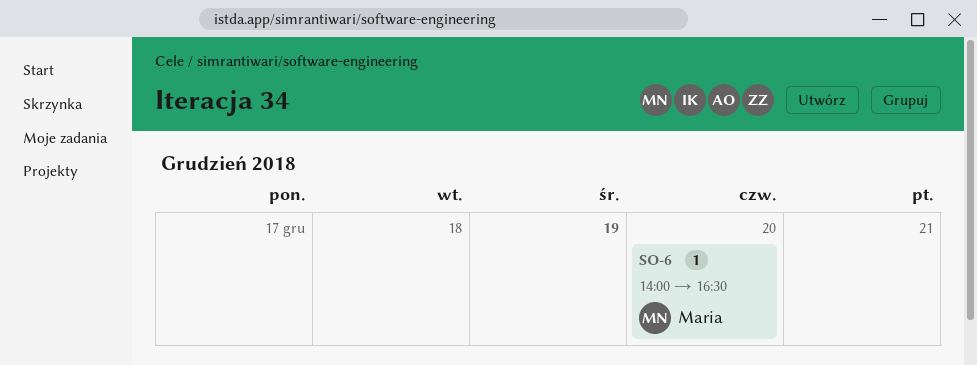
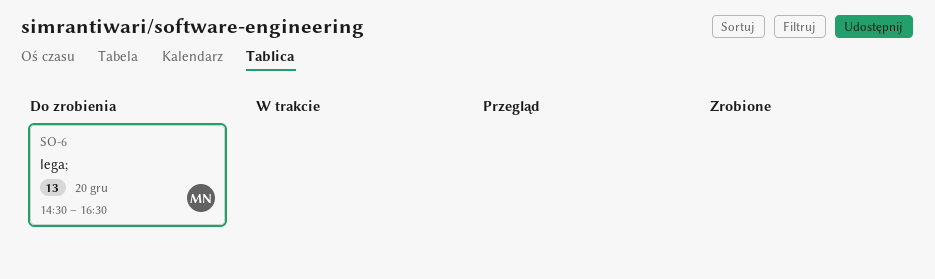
SO-6, estimate: 1 -> 13
SO-6, begins: 14:00 -> 14:30

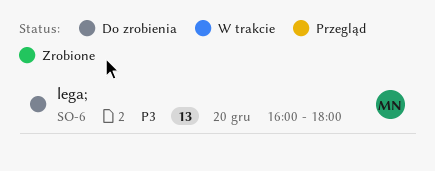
SO-6, begins: 14:30 -> 16:00
SO-6, ends: 16:30 -> 18:00

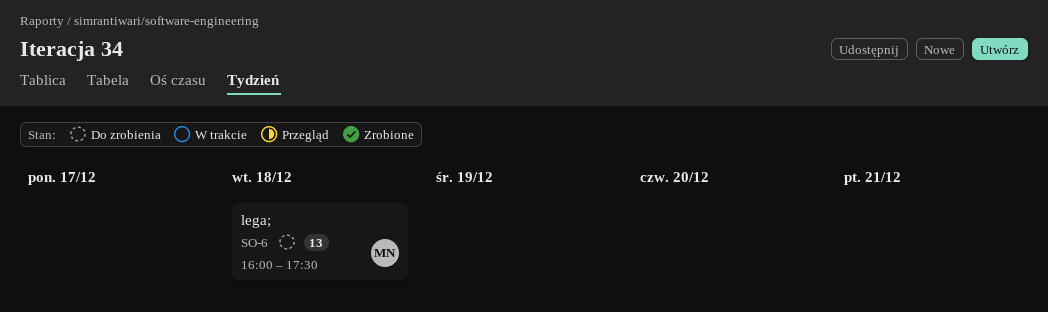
SO-6, day: Dec 20 -> Dec 18
SO-6, ends: 18:00 -> 17:30

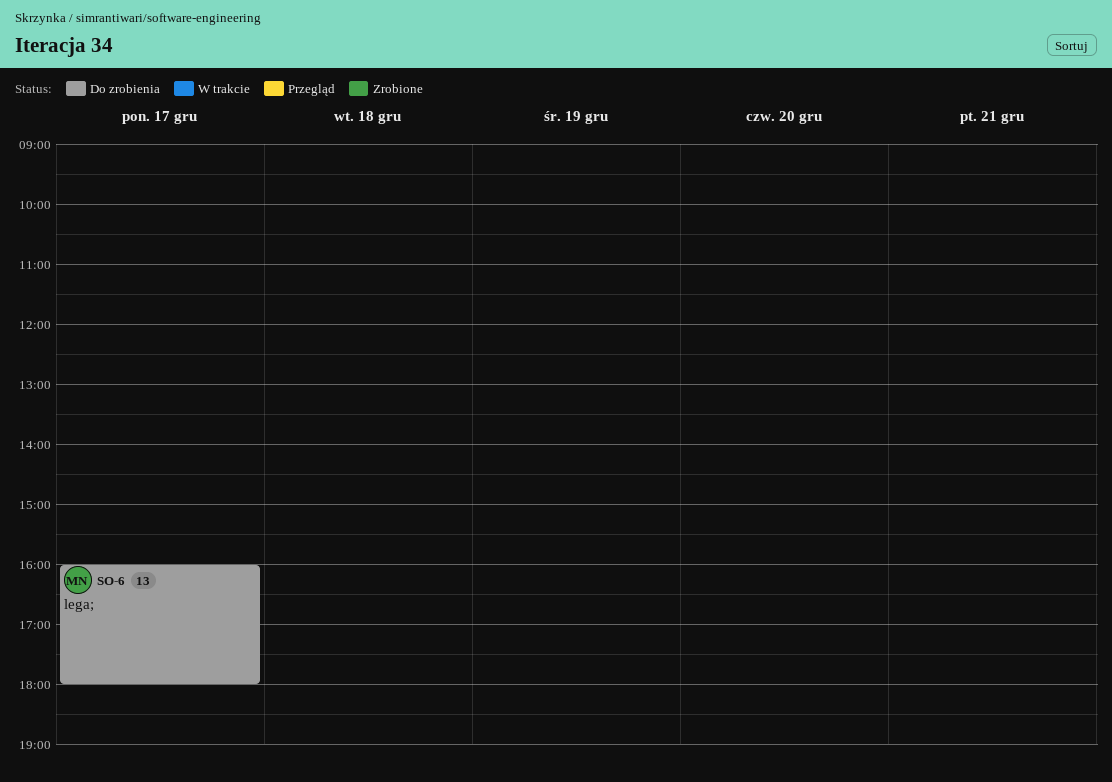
SO-6, day: Dec 18 -> Dec 17
SO-6, ends: 17:30 -> 18:00

